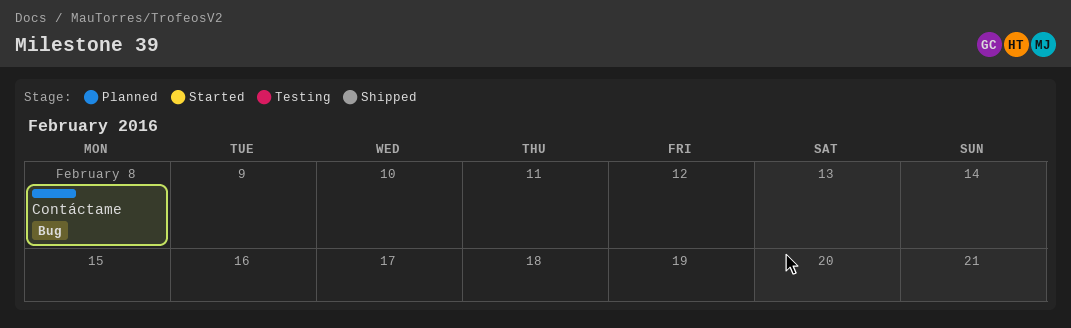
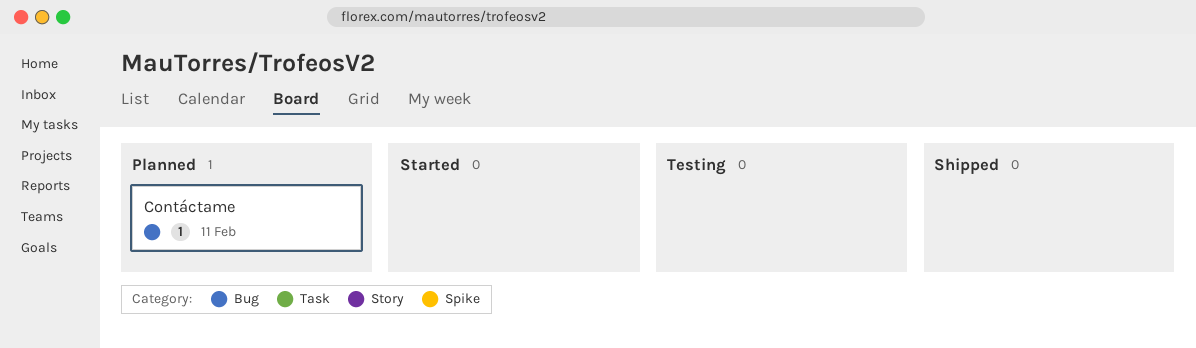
Contáctame, due: Feb 8 -> Feb 11

